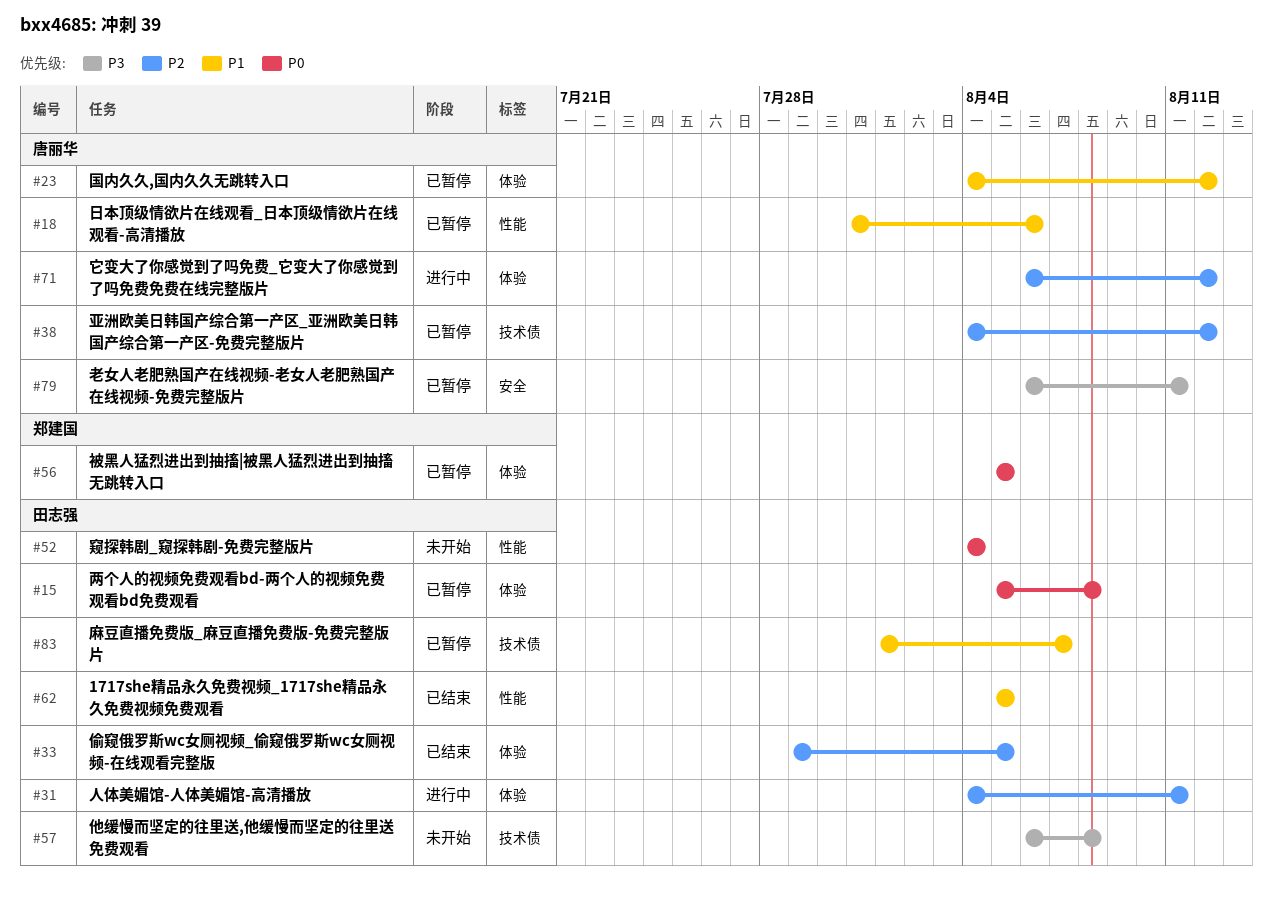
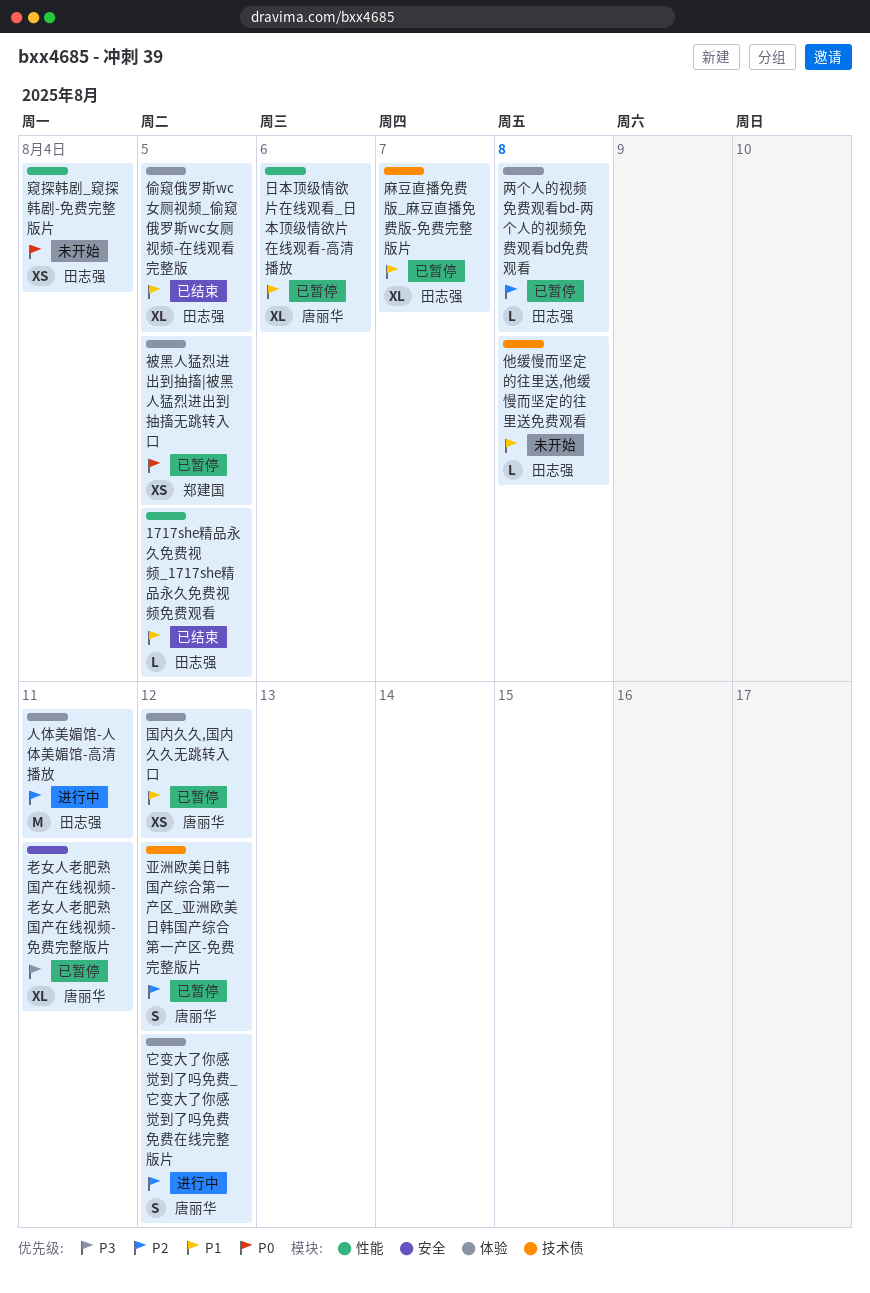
两个人的视频免费观看bd-两个人的视频免费观看bd免费观看, priority: P0 -> P2
他缓慢而坚定的往里送,他缓慢而坚定的往里送免费观看, priority: P3 -> P1
偷窥俄罗斯wc女厕视频_偷窥俄罗斯wc女厕视频-在线观看完整版, priority: P2 -> P1

